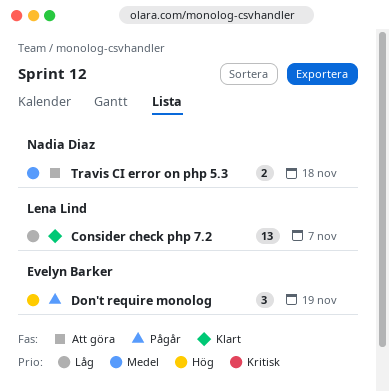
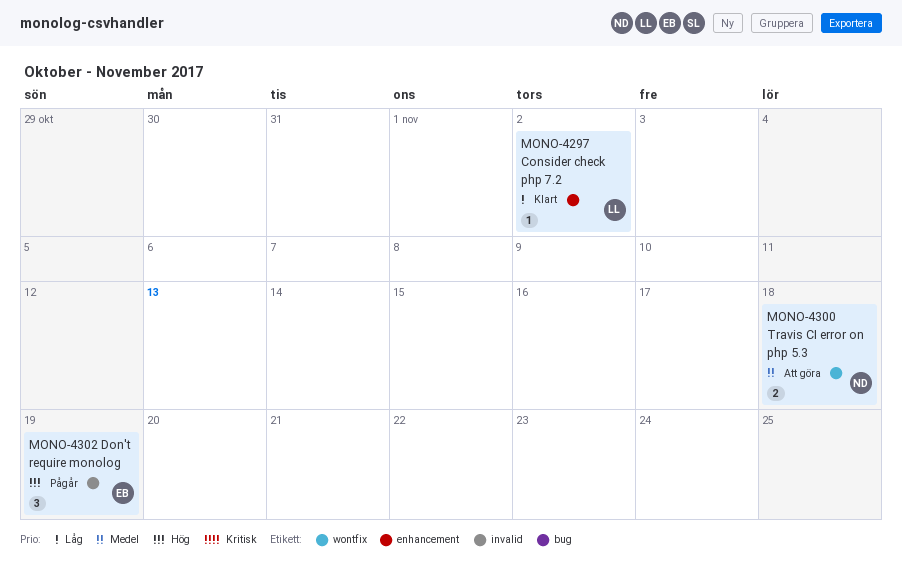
Consider check php 7.2, estimate: 13 -> 1
Consider check php 7.2, due: Nov 7 -> Nov 2

